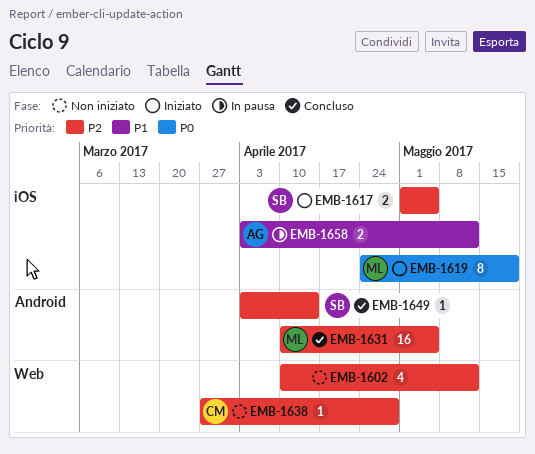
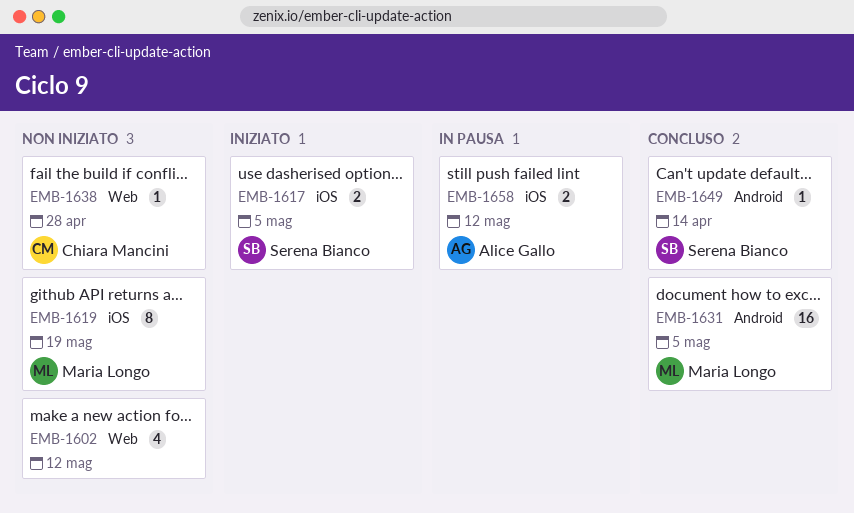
EMB-1619, status: Iniziato -> Non iniziato

